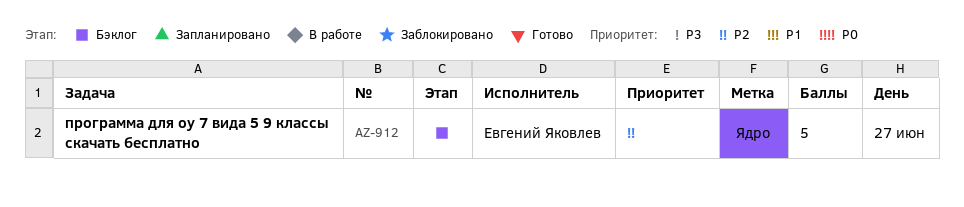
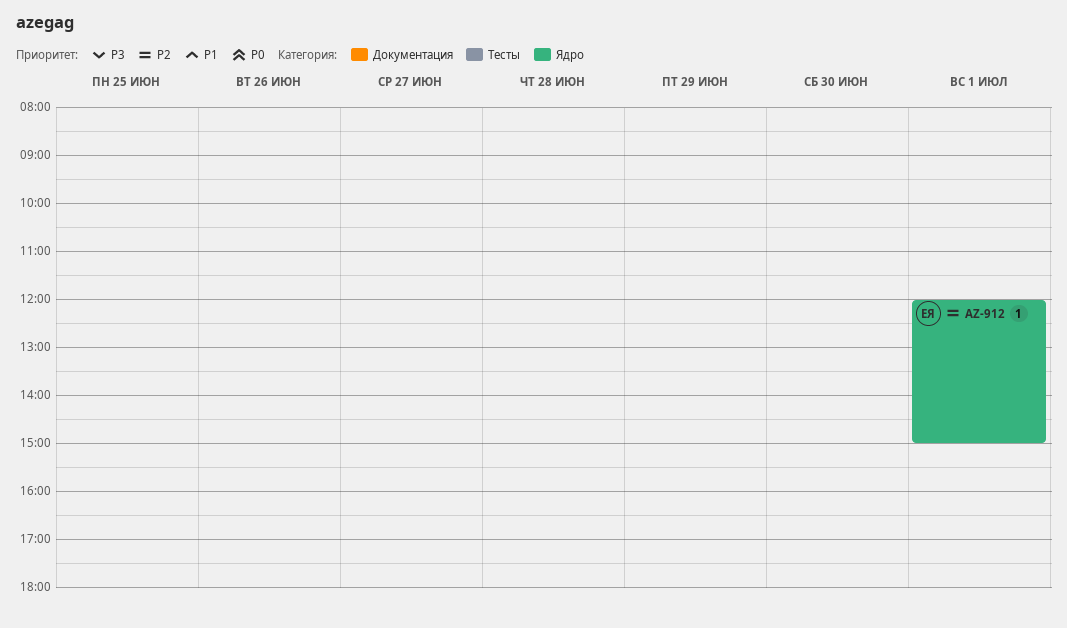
AZ-912, estimate: 5 -> 1
AZ-912, day: Jun 27 -> Jul 1

